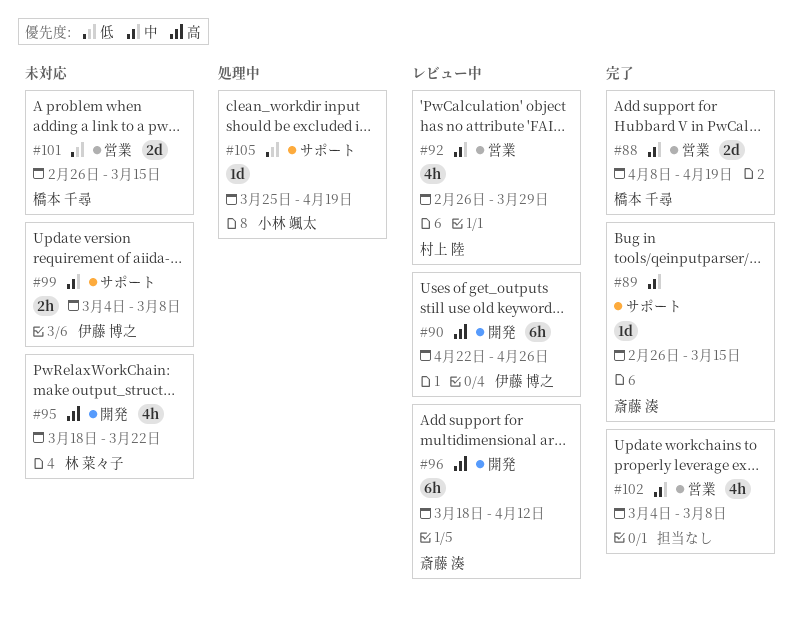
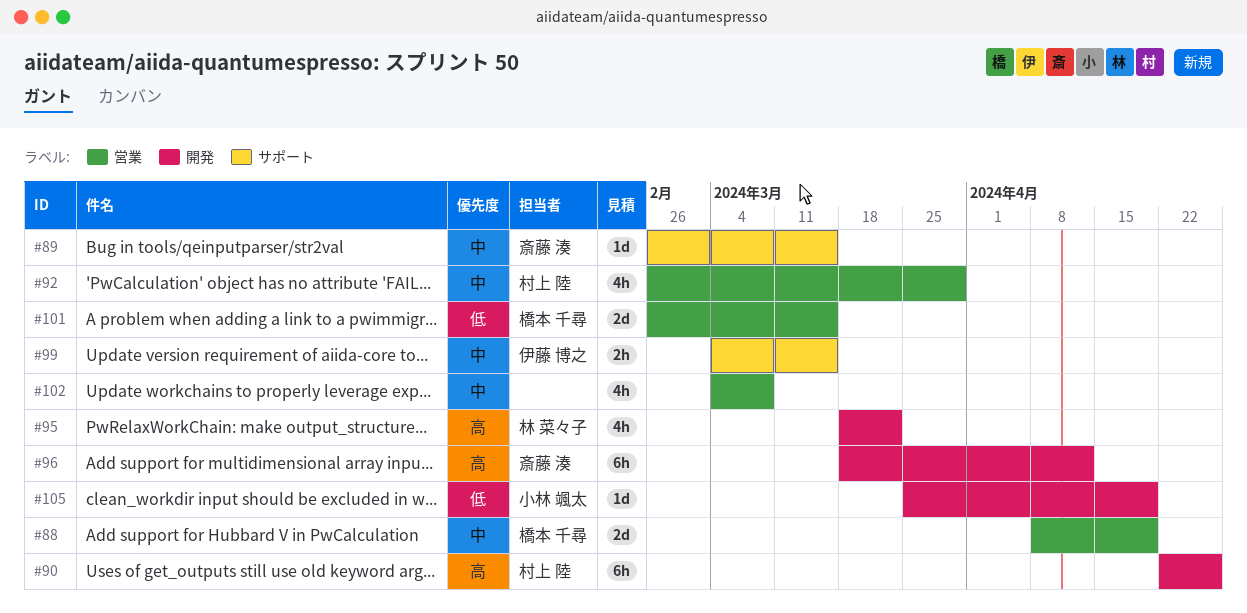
#90, owner: 伊藤 博之 -> 村上 陸
#99, due: Mar 8 -> Mar 15
#105, label: サポート -> 開発

